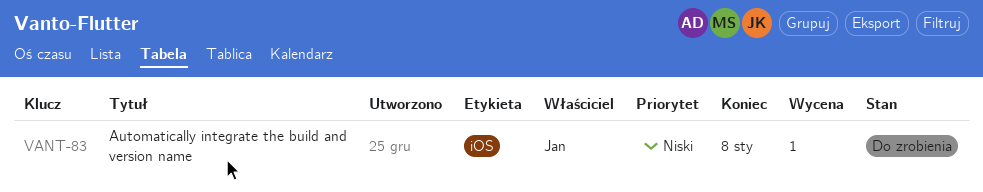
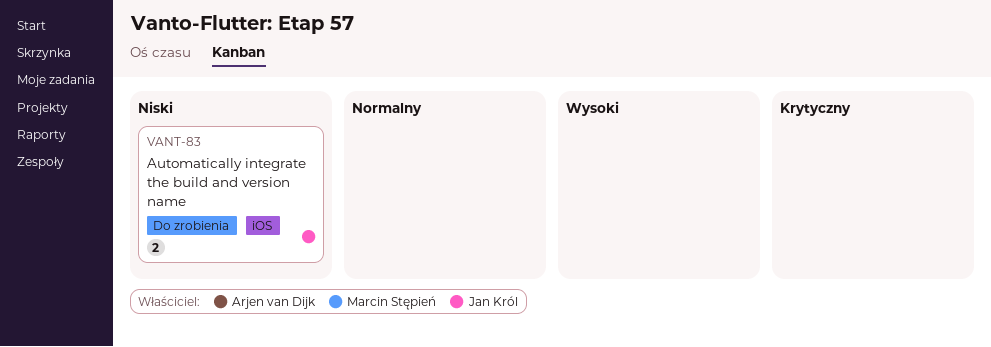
VANT-83, estimate: 1 -> 2

